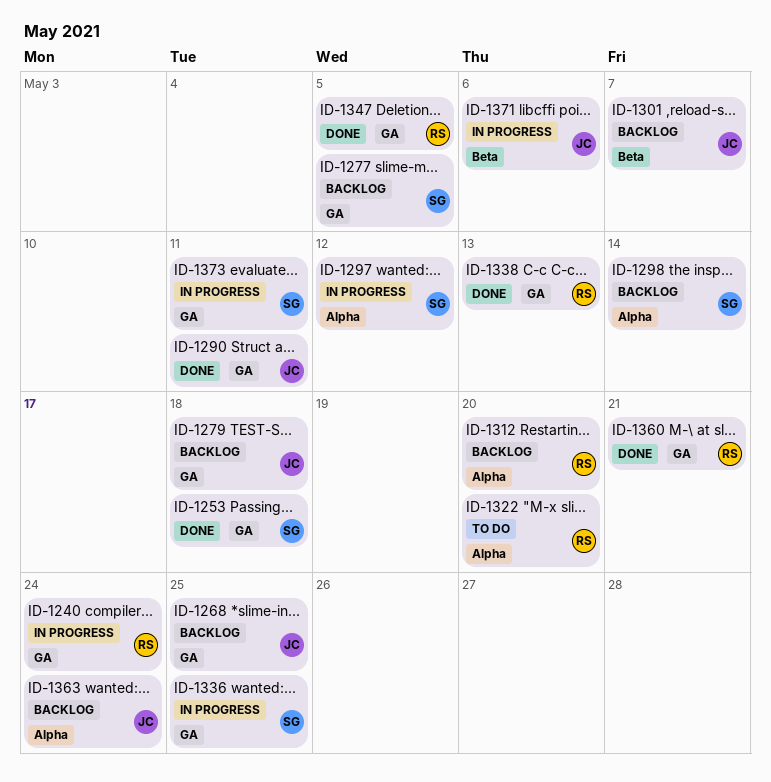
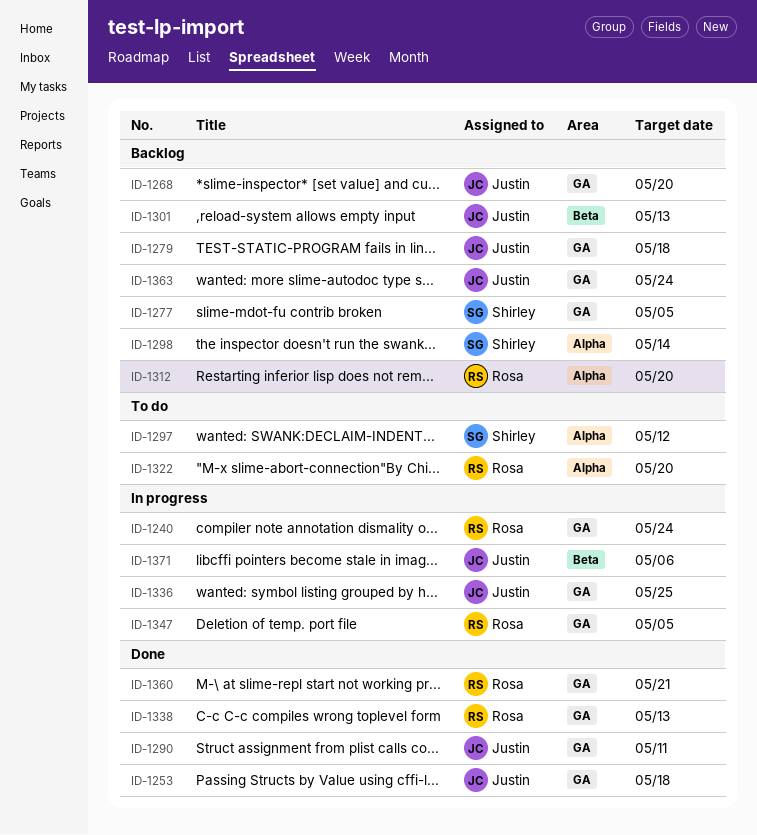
ID-1253, owner: Shirley -> Justin
ID-1268, due: May 25 -> May 20
ID-1297, status: In progress -> To do
ID-1301, due: May 7 -> May 13
ID-1336, owner: Shirley -> Justin
ID-1347, status: Done -> In progress
ID-1363, label: Alpha -> GA
ID-1373: present -> none

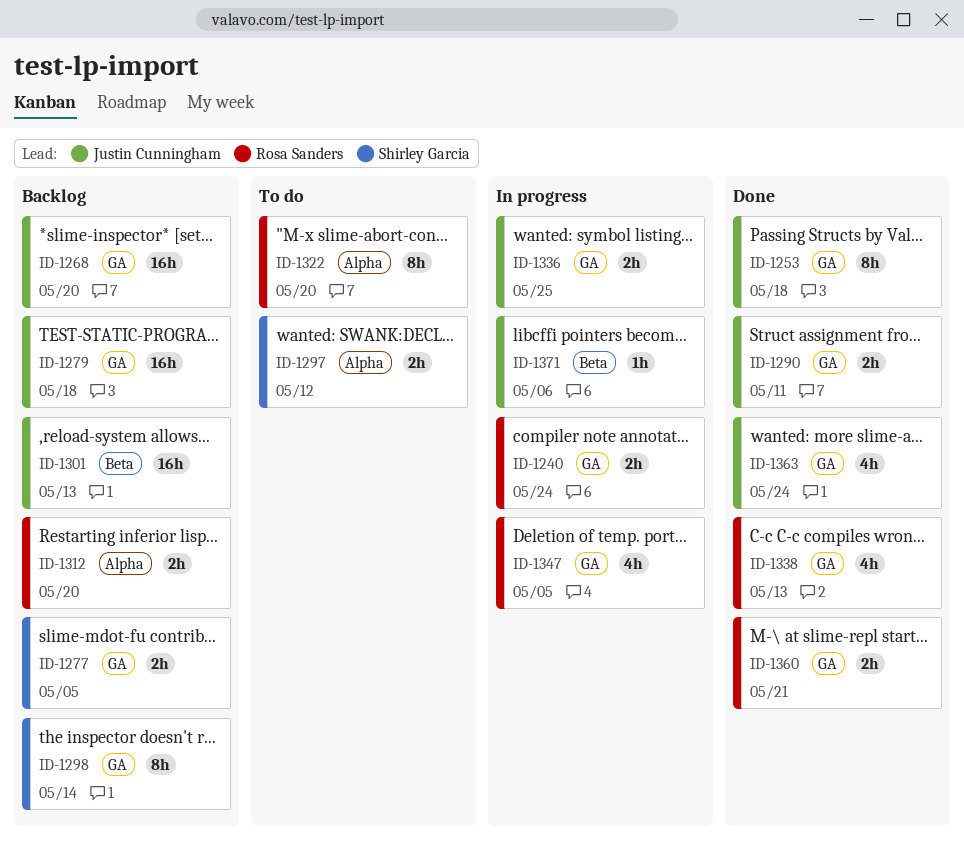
ID-1298, label: Alpha -> GA
ID-1363, status: Backlog -> Done

